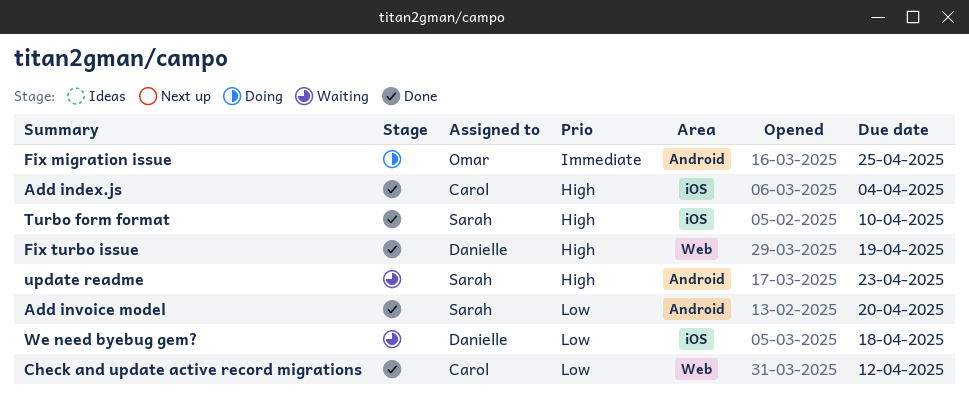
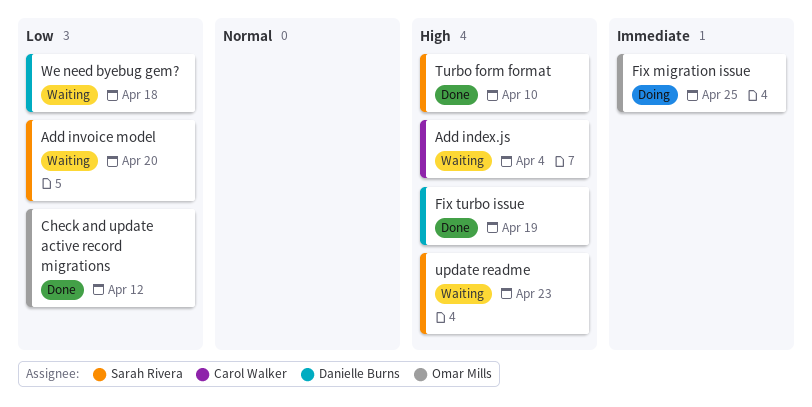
Add index.js, status: Done -> Waiting
Add invoice model, status: Done -> Waiting
Check and update active record migrations, owner: Carol Walker -> Omar Mills

